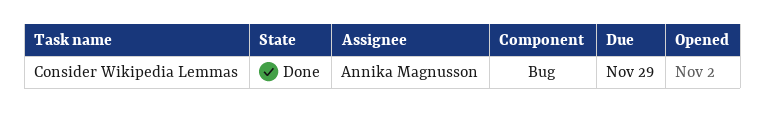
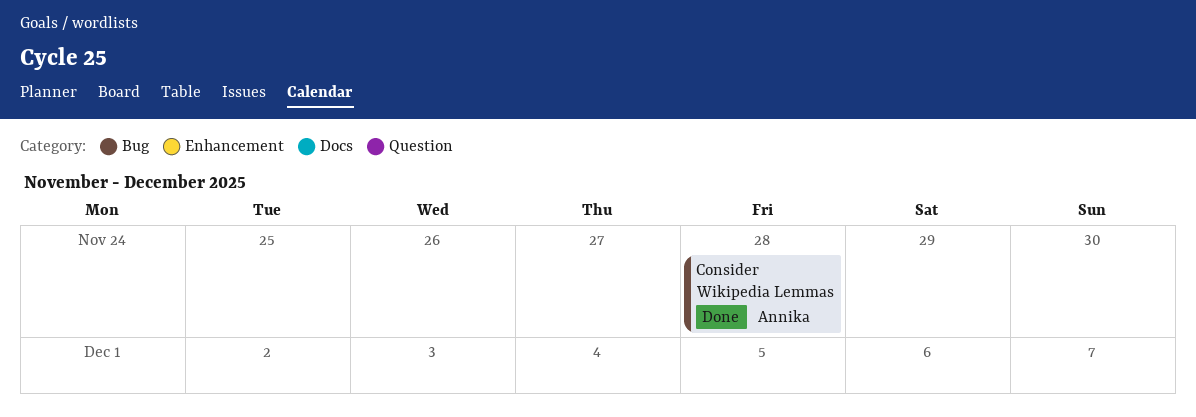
Consider Wikipedia Lemmas, due: Nov 29 -> Nov 28

